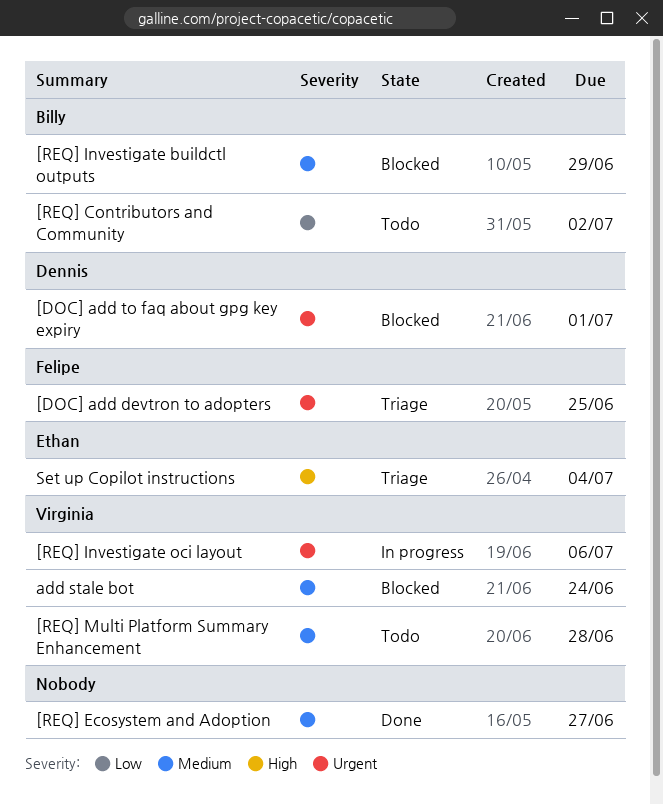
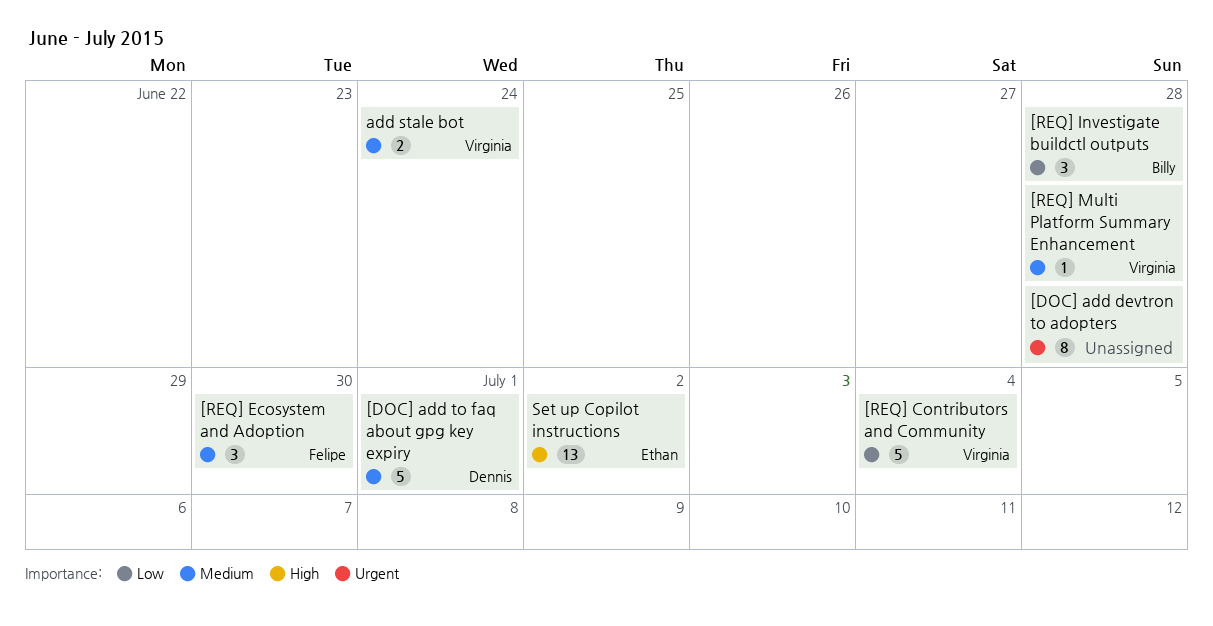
[DOC] add devtron to adopters, owner: Felipe -> none
[DOC] add devtron to adopters, due: Jun 25 -> Jun 28
[DOC] add to faq about gpg key expiry, priority: Urgent -> Medium
[REQ] Contributors and Community, owner: Billy -> Virginia
[REQ] Contributors and Community, due: Jul 2 -> Jul 4
[REQ] Ecosystem and Adoption, owner: none -> Felipe
[REQ] Ecosystem and Adoption, due: Jun 27 -> Jun 30
[REQ] Investigate buildctl outputs, priority: Medium -> Low
[REQ] Investigate buildctl outputs, due: Jun 29 -> Jun 28
[REQ] Investigate oci layout: present -> none
Set up Copilot instructions, due: Jul 4 -> Jul 2

